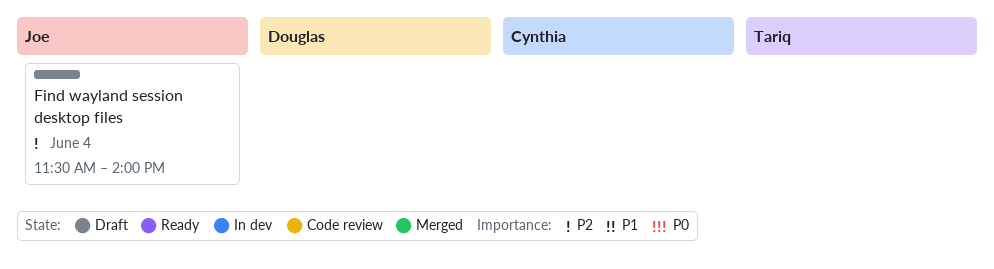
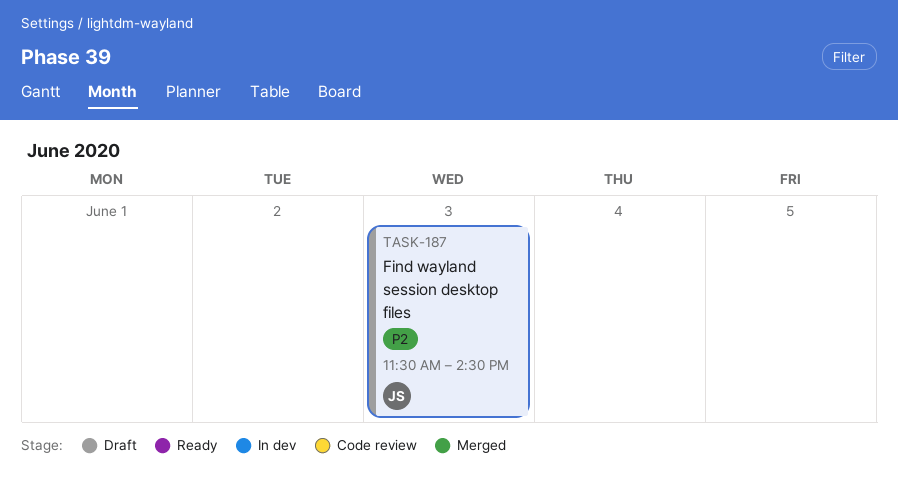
Find wayland session desktop files, day: Jun 4 -> Jun 3
Find wayland session desktop files, ends: 14:00 -> 14:30

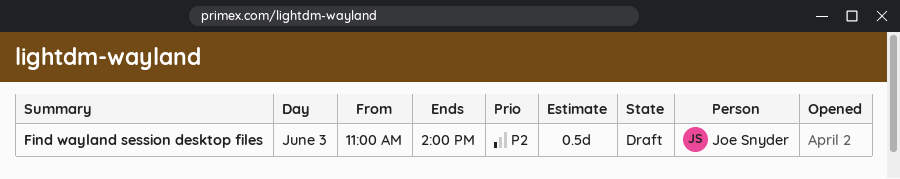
Find wayland session desktop files, begins: 11:30 -> 11:00
Find wayland session desktop files, ends: 14:30 -> 14:00

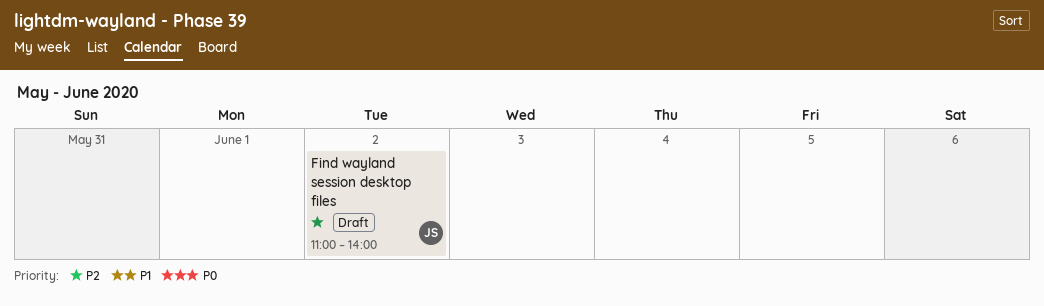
Find wayland session desktop files, day: Jun 3 -> Jun 2

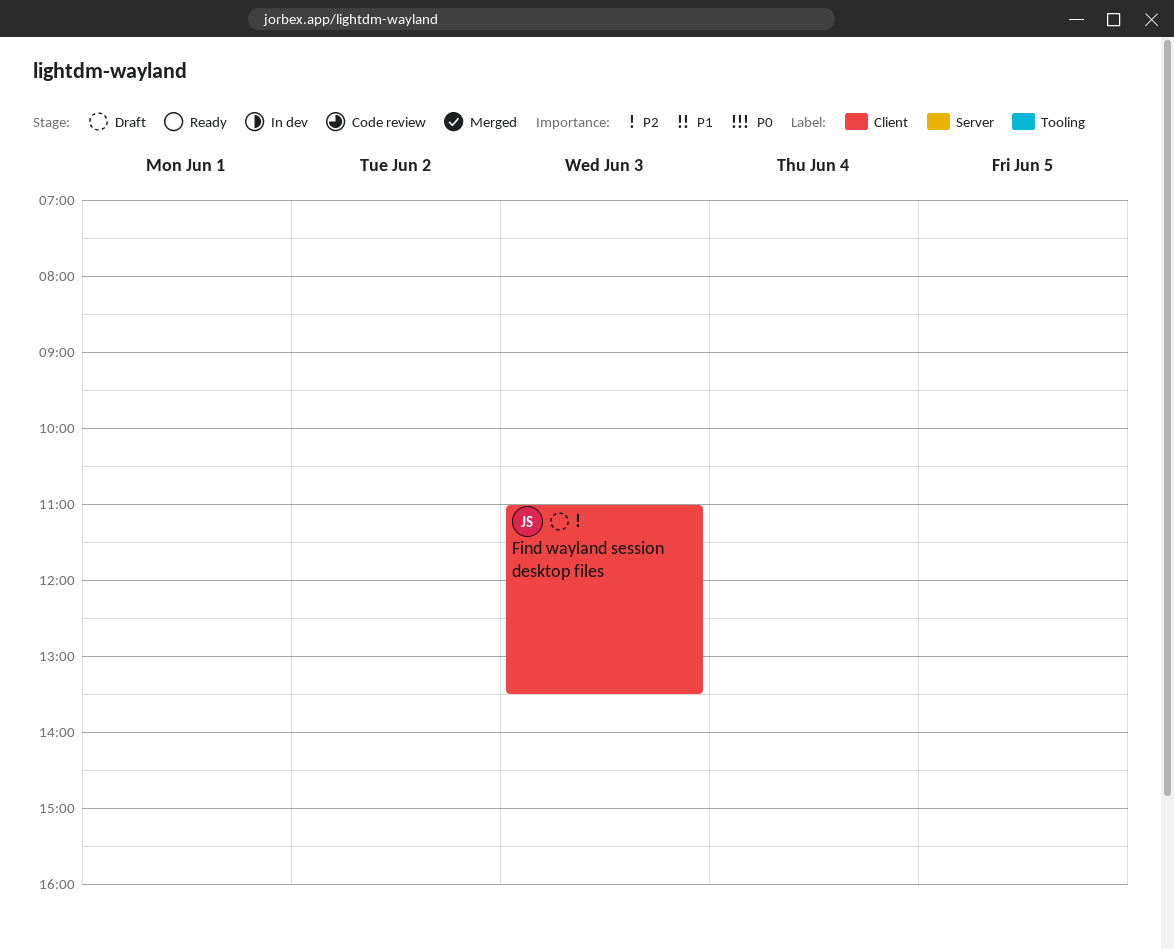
Find wayland session desktop files, day: Jun 2 -> Jun 3
Find wayland session desktop files, ends: 14:00 -> 13:30

